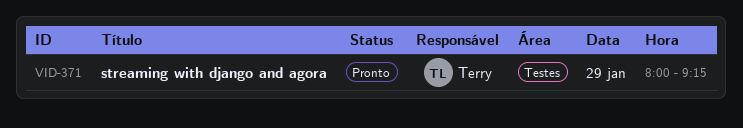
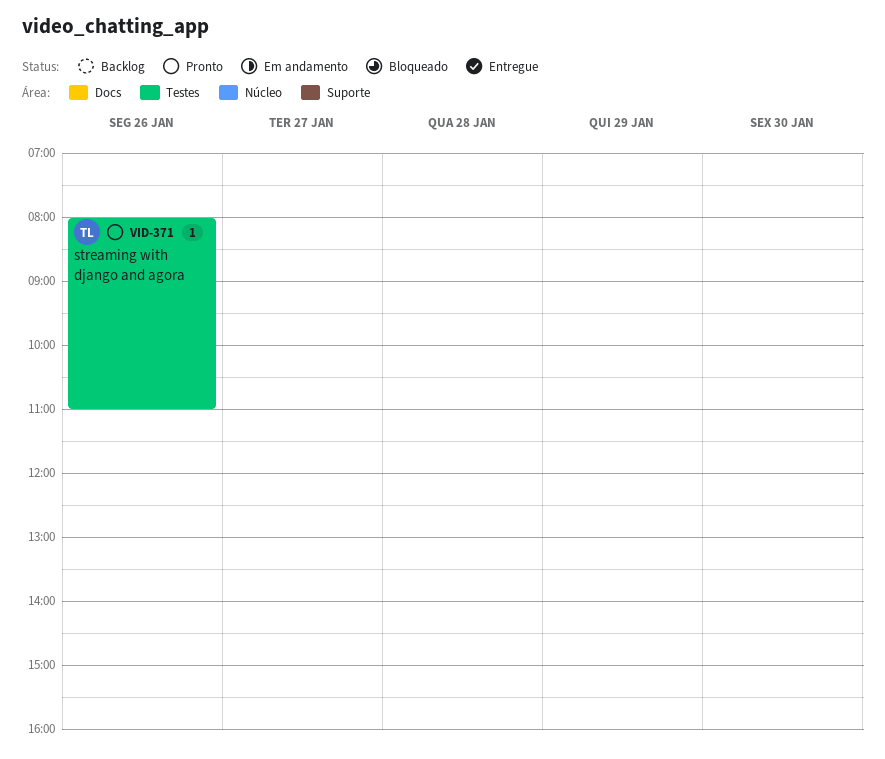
VID-371, day: Jan 29 -> Jan 26
VID-371, ends: 09:15 -> 11:00

